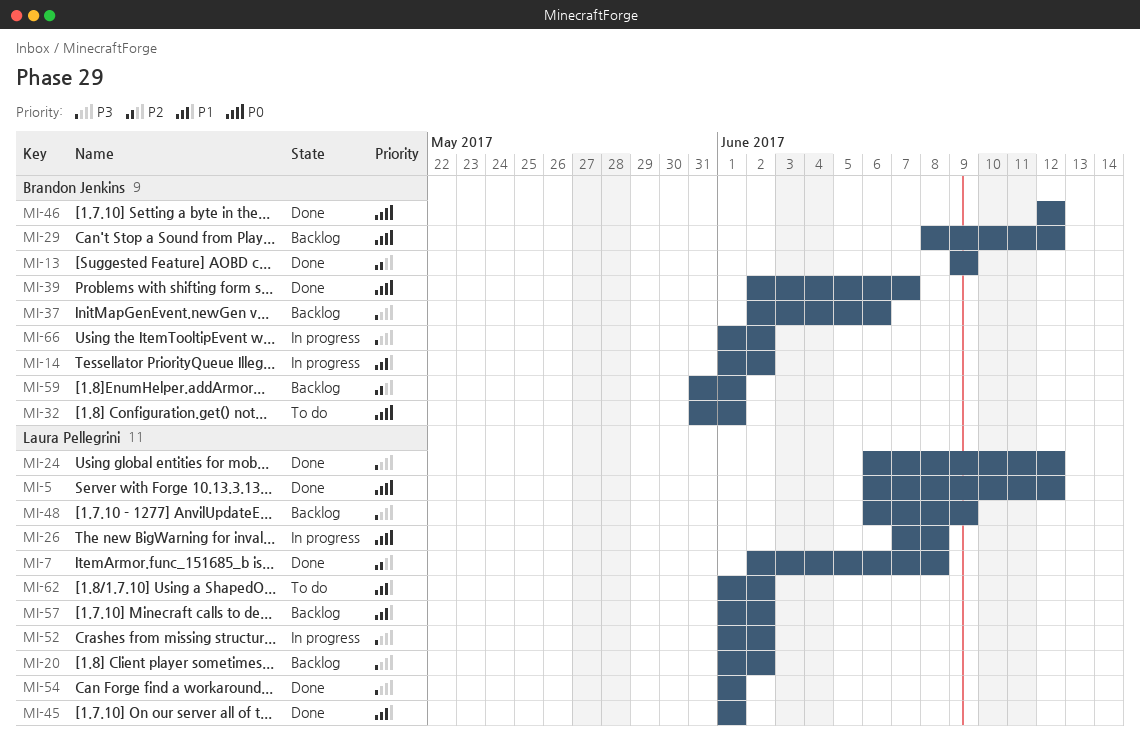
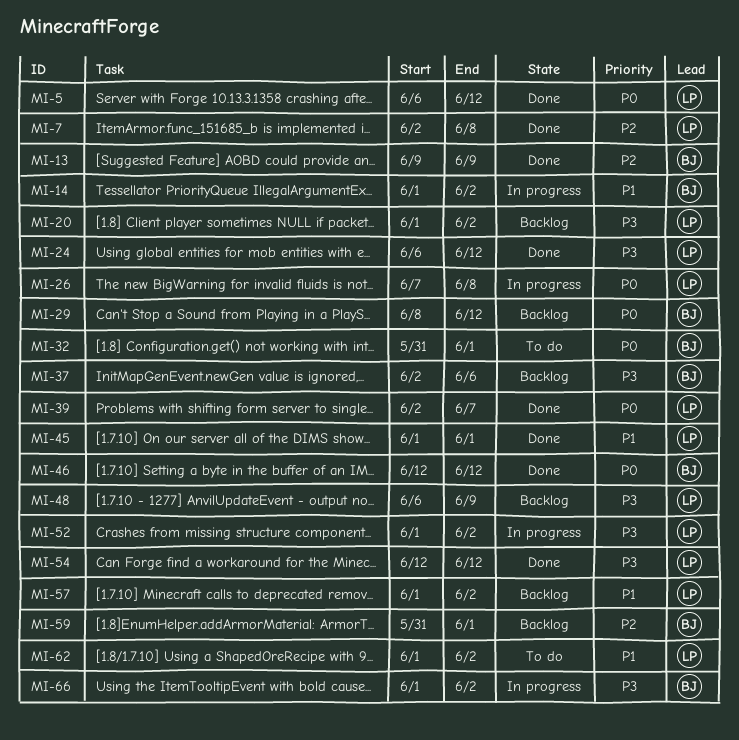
MI-39, owner: Brandon Jenkins -> Laura Pellegrini
MI-54, start: Jun 1 -> Jun 12
MI-54, due: Jun 1 -> Jun 12

